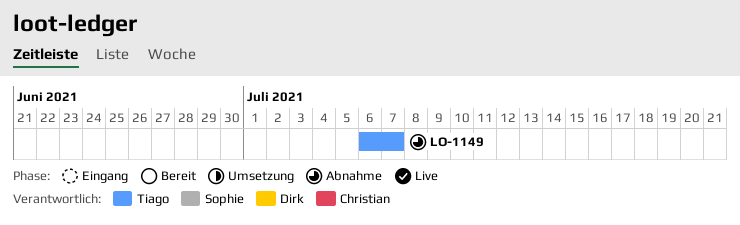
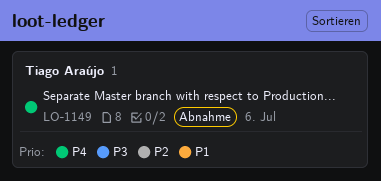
LO-1149, due: Jul 7 -> Jul 6

